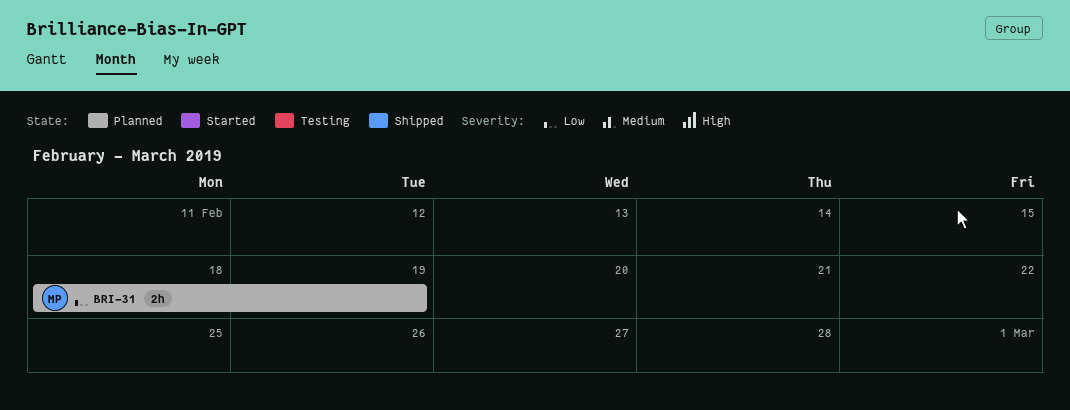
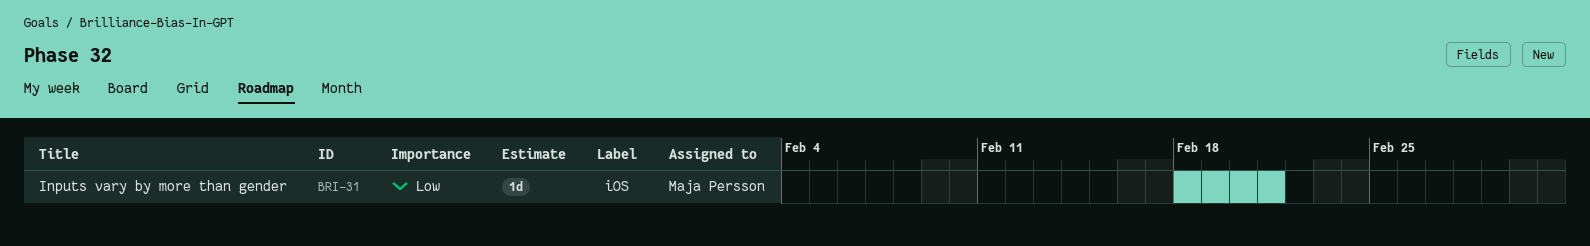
BRI-31, estimate: 2h -> 1d
BRI-31, due: Feb 19 -> Feb 21

